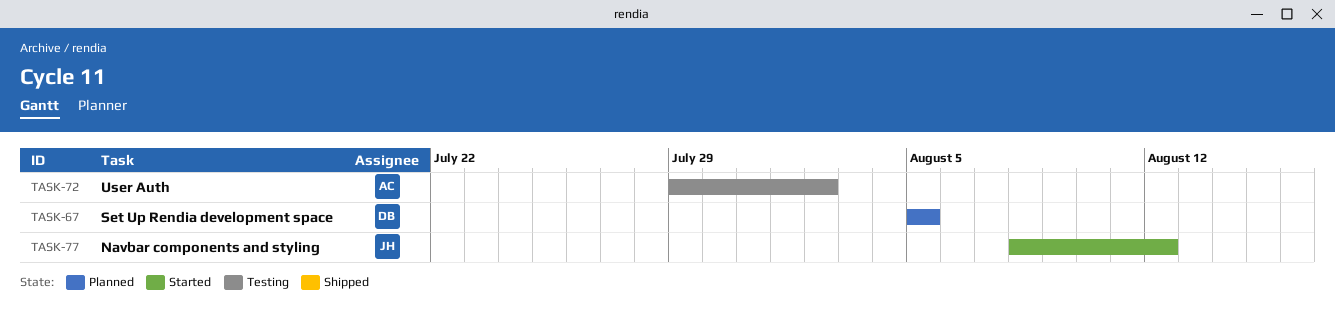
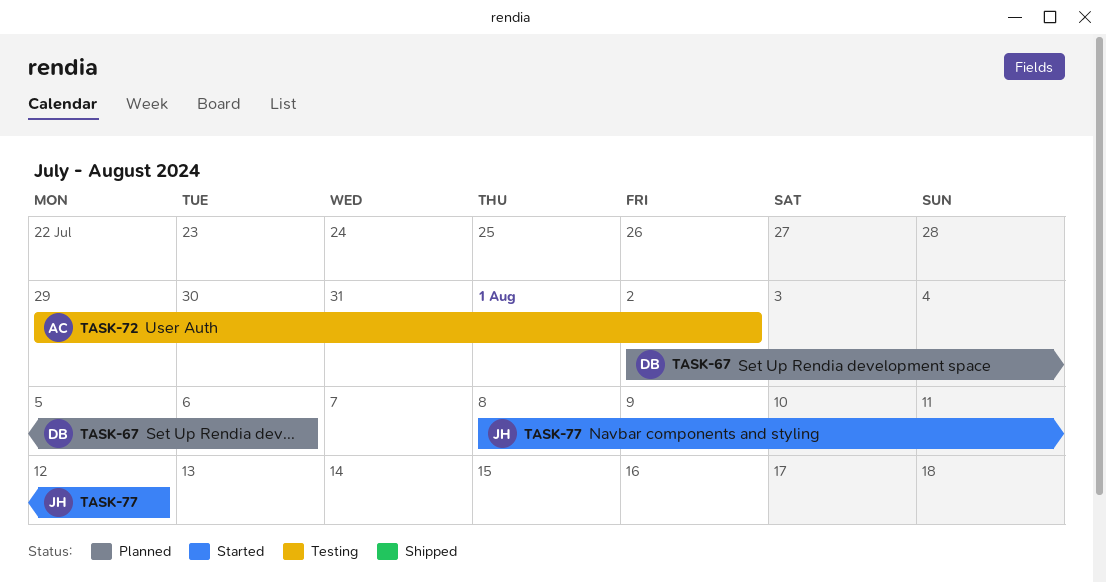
TASK-67, start: Aug 5 -> Aug 2
TASK-67, due: Aug 5 -> Aug 6

